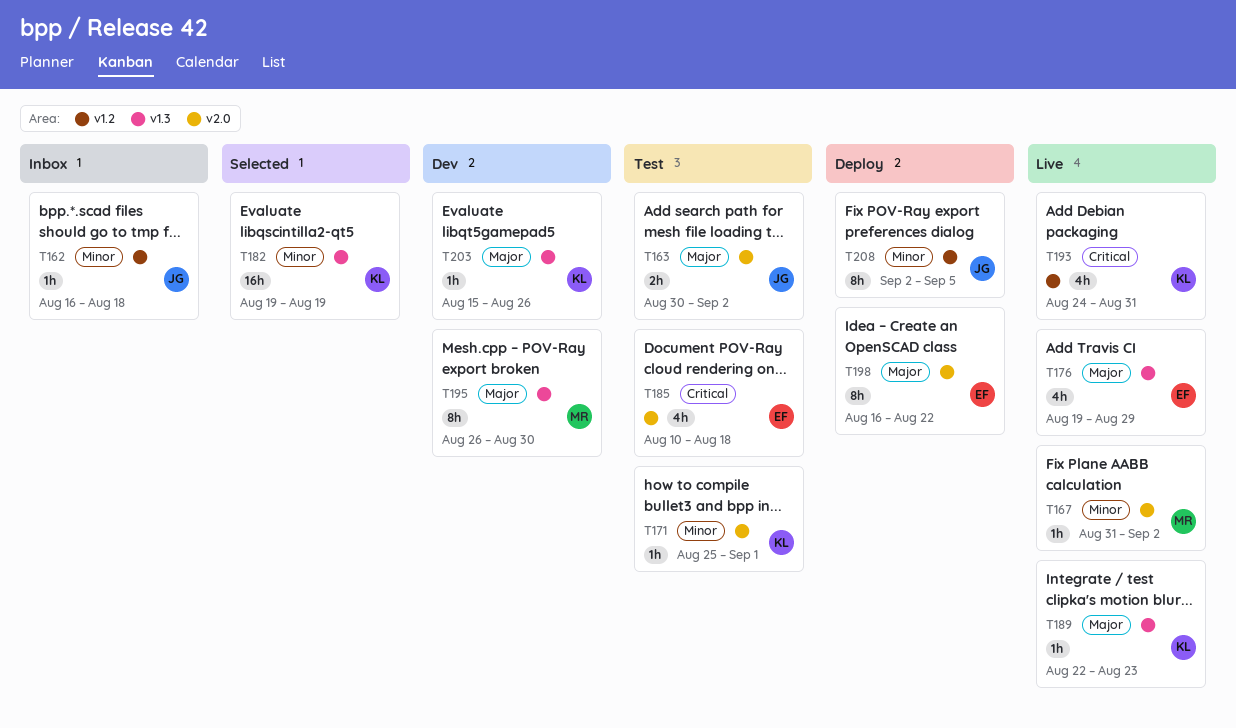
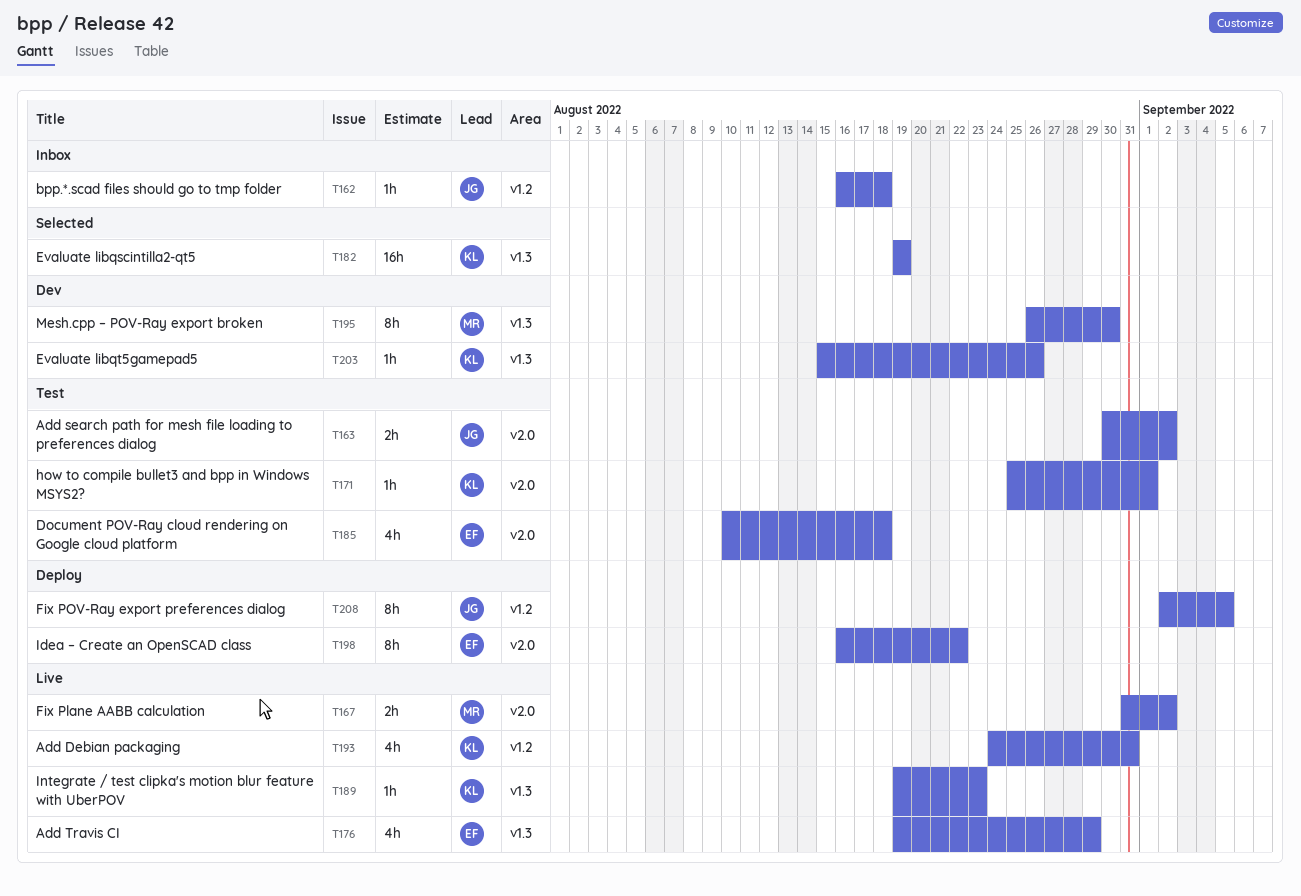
T167, estimate: 1h -> 2h
T189, start: Aug 22 -> Aug 19

